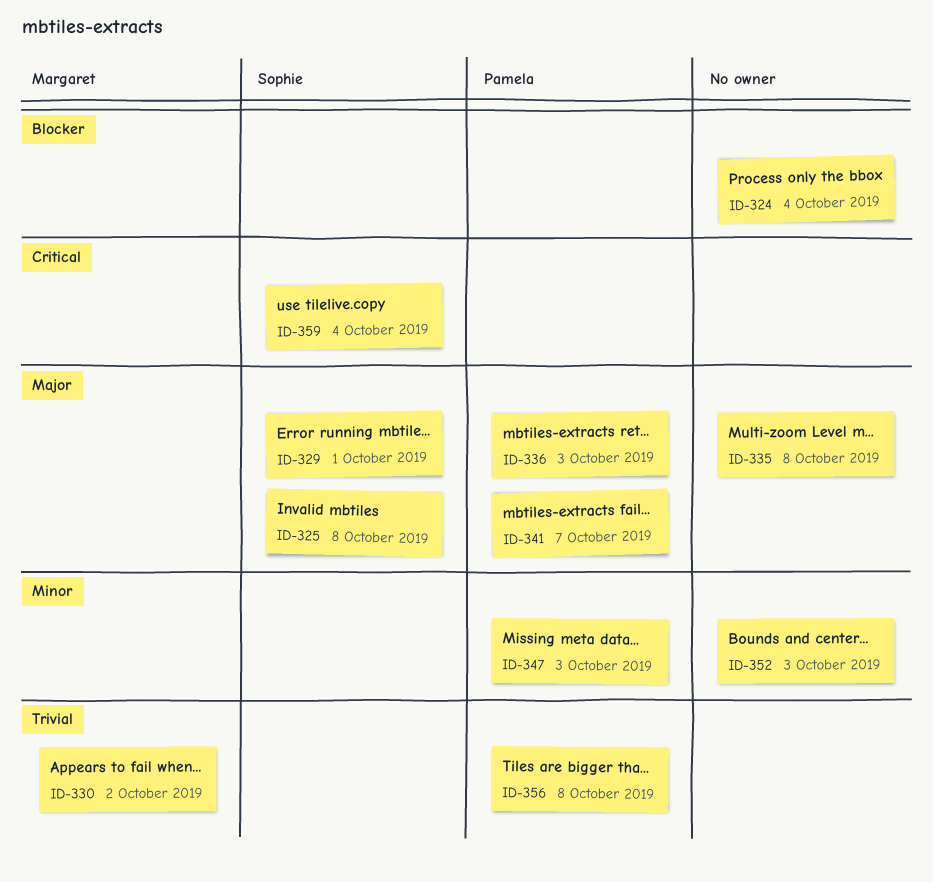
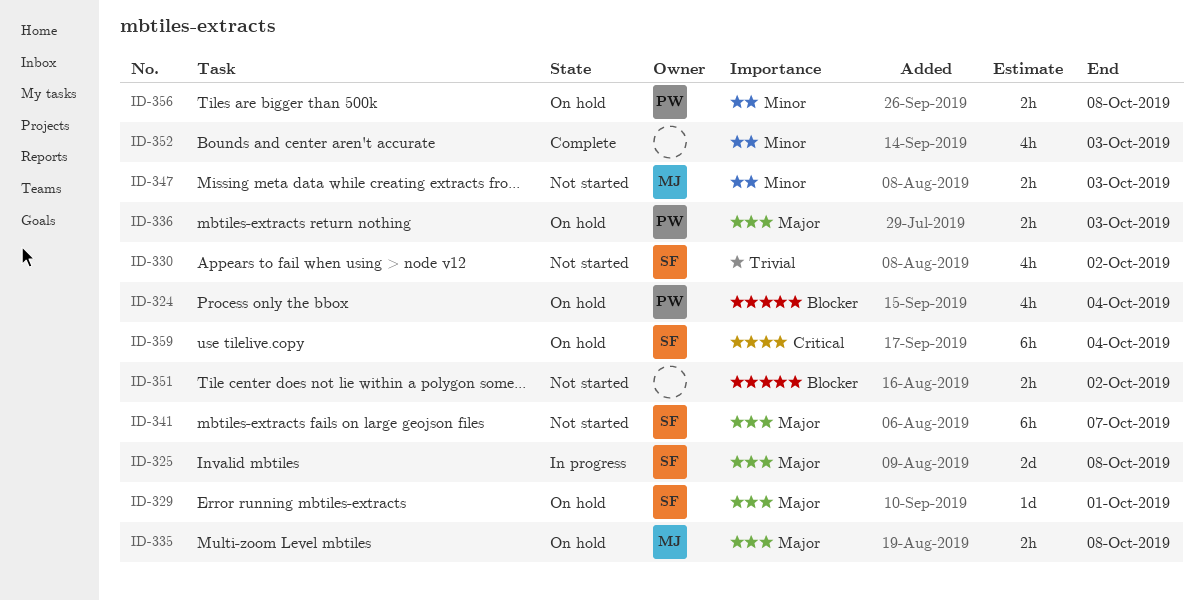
ID-324, owner: none -> Pamela
ID-330, owner: Margaret -> Sophie
ID-335, owner: none -> Margaret
ID-341, owner: Pamela -> Sophie
ID-347, owner: Pamela -> Margaret
ID-351: none -> present
ID-356, priority: Trivial -> Minor

